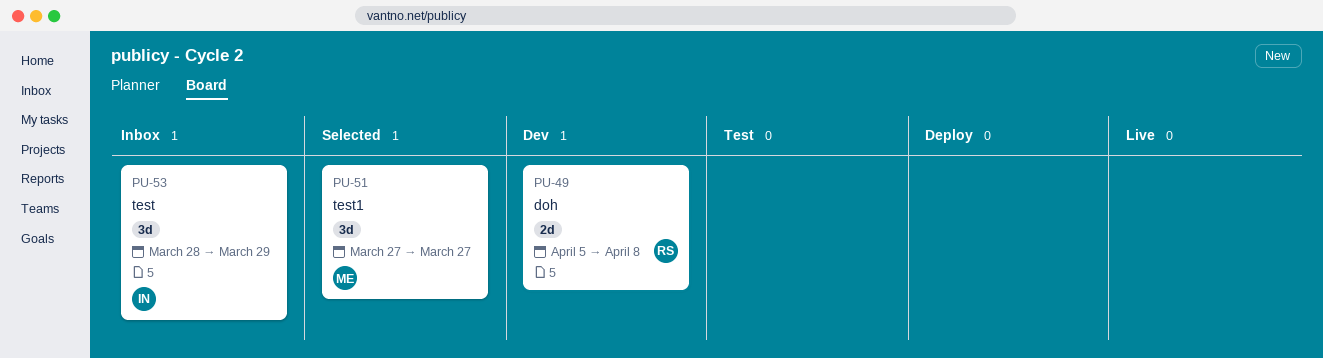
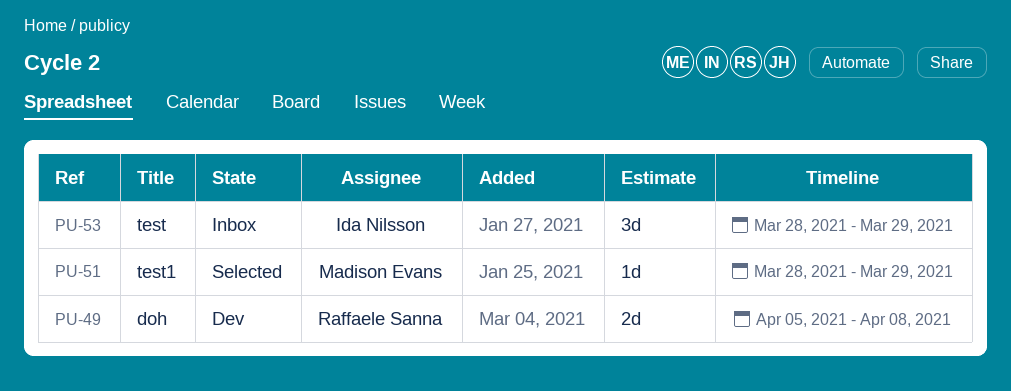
PU-51, estimate: 3d -> 1d
PU-51, start: Mar 27 -> Mar 28
PU-51, due: Mar 27 -> Mar 29

